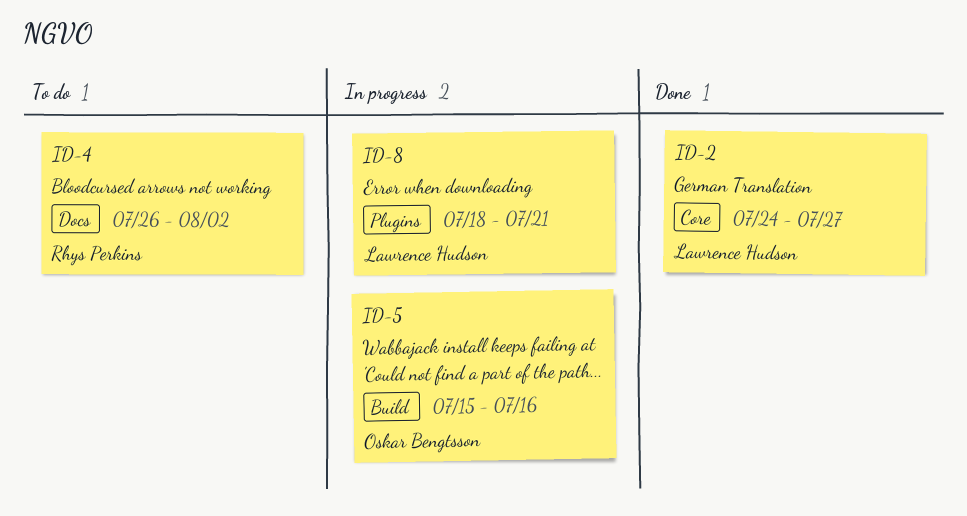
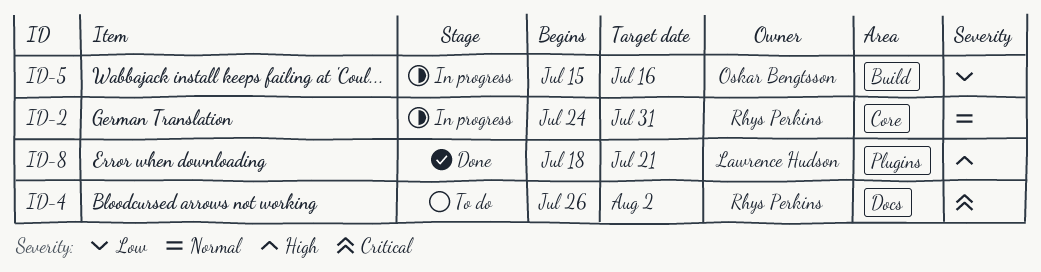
ID-2, status: Done -> In progress
ID-2, owner: Lawrence Hudson -> Rhys Perkins
ID-2, due: Jul 27 -> Jul 31
ID-8, status: In progress -> Done

